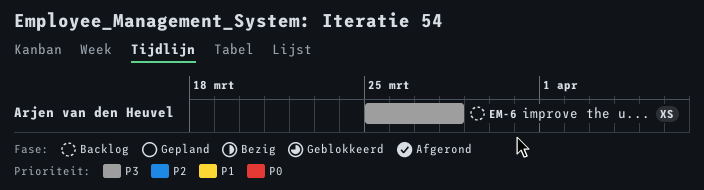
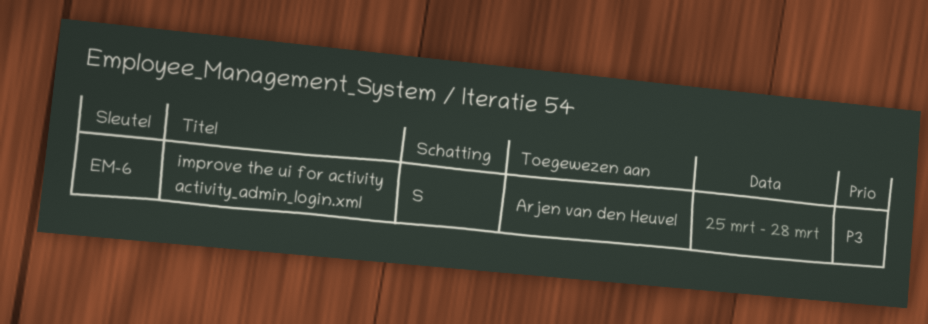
EM-6, estimate: XS -> S

